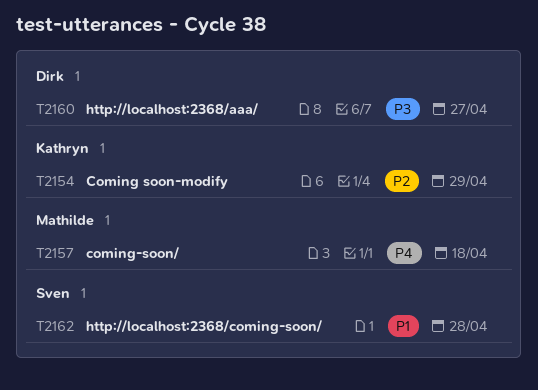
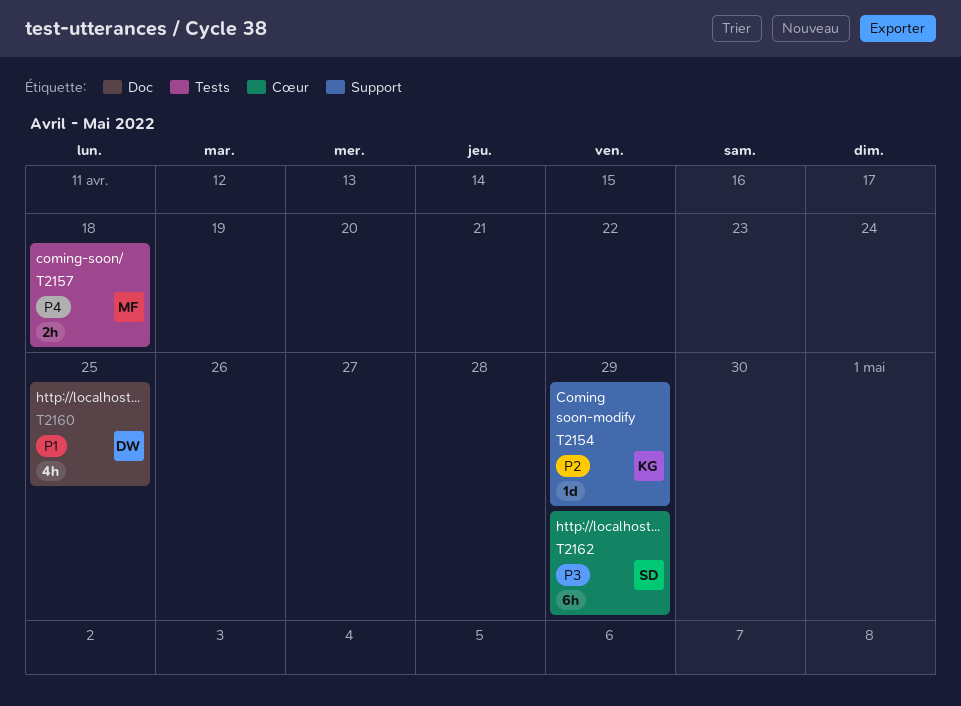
T2160, priority: P3 -> P1
T2160, due: Apr 27 -> Apr 25
T2162, priority: P1 -> P3
T2162, due: Apr 28 -> Apr 29

